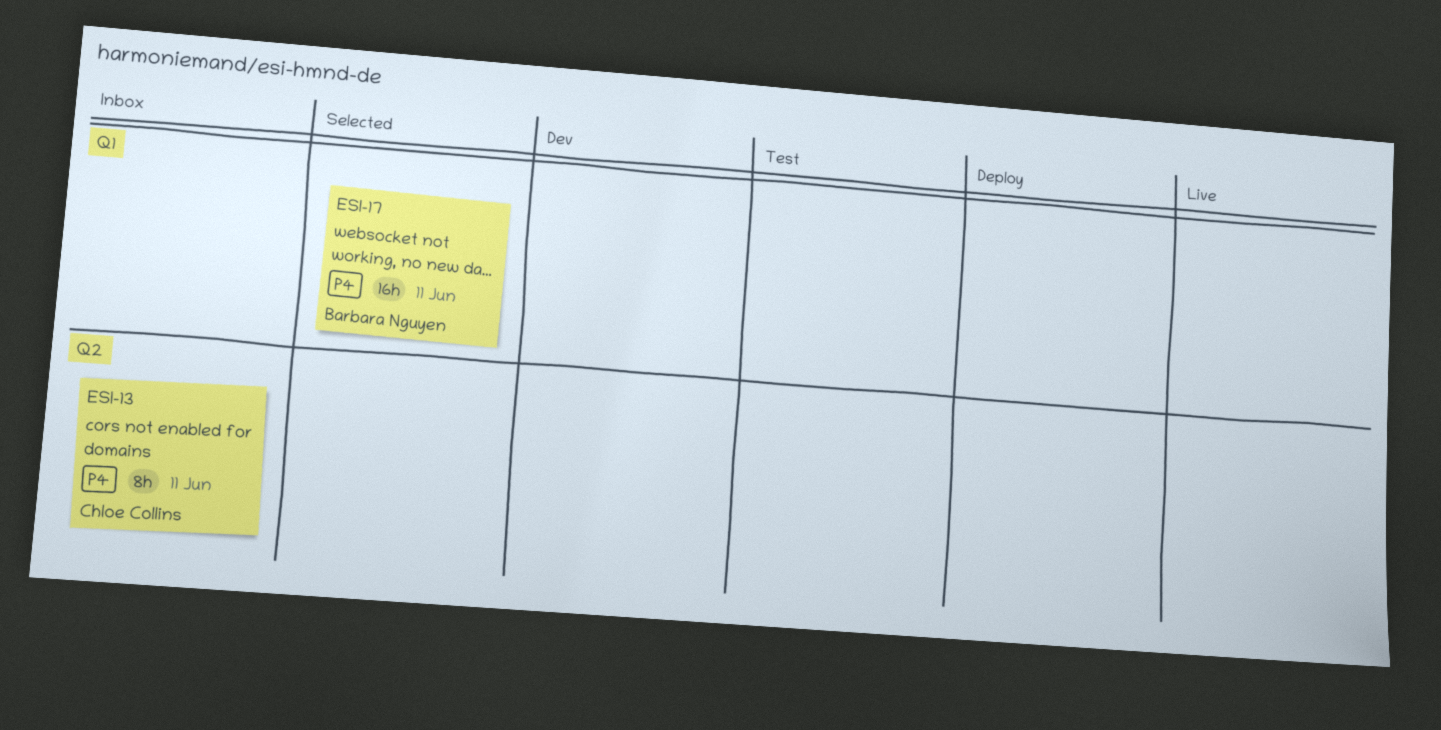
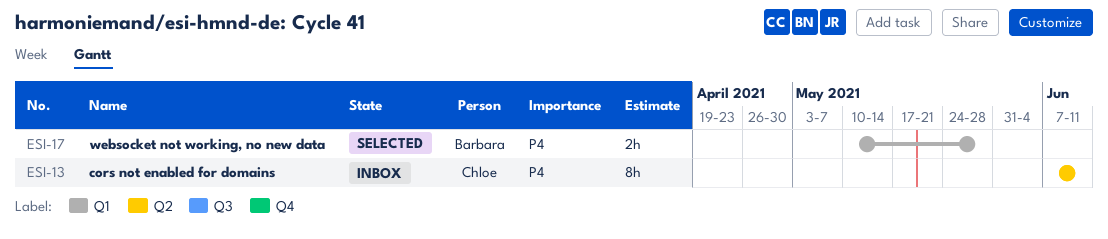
ESI-17, estimate: 16h -> 2h
ESI-17, due: Jun 11 -> May 28

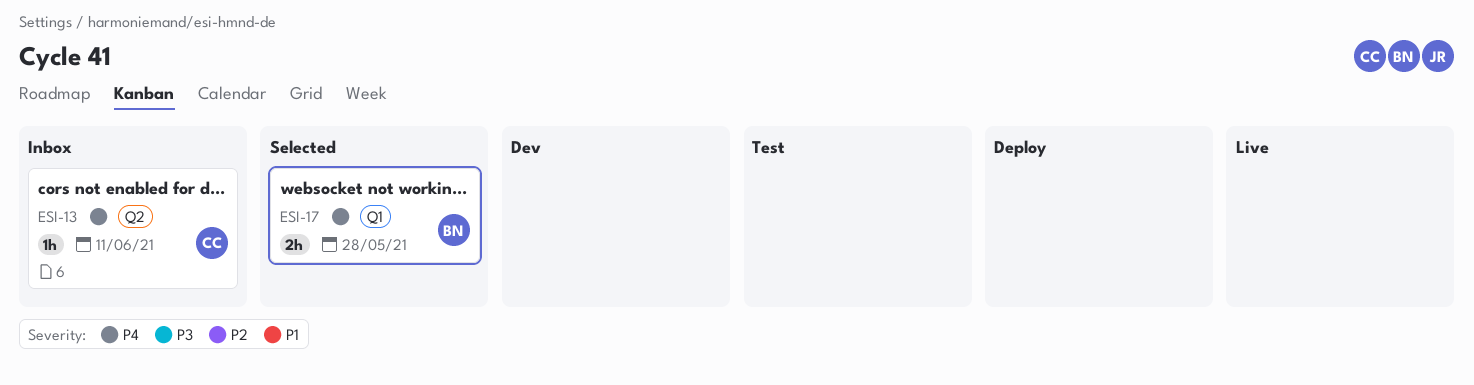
ESI-13, estimate: 8h -> 1h

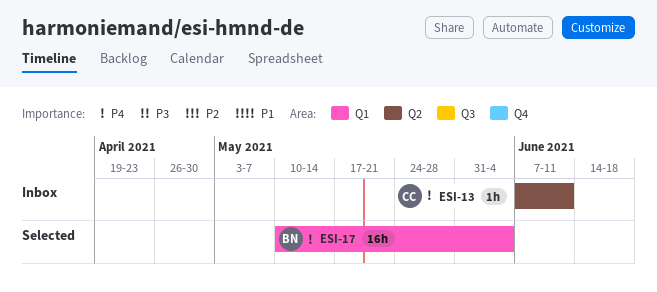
ESI-17, estimate: 2h -> 16h
ESI-17, due: May 28 -> Jun 4

